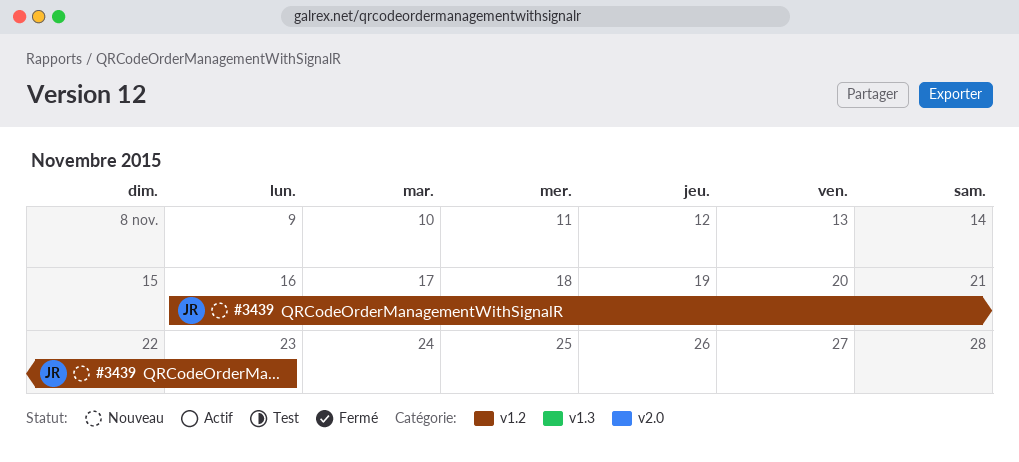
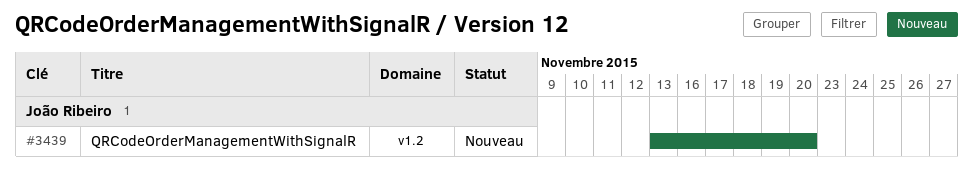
#3439, start: Nov 16 -> Nov 13
#3439, due: Nov 23 -> Nov 20

